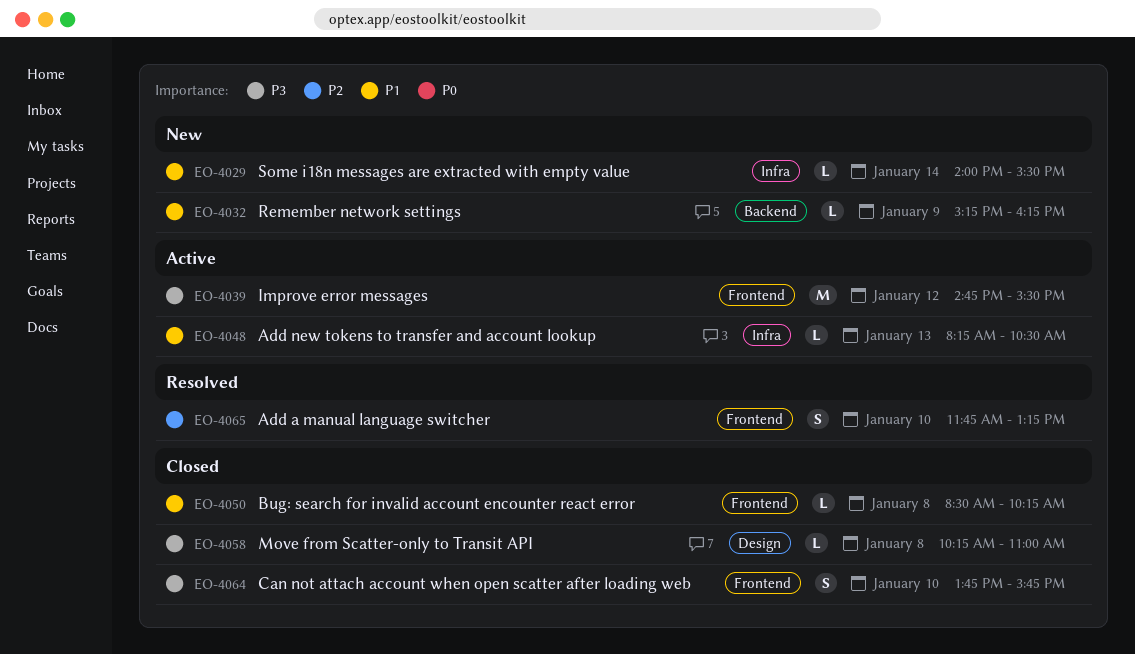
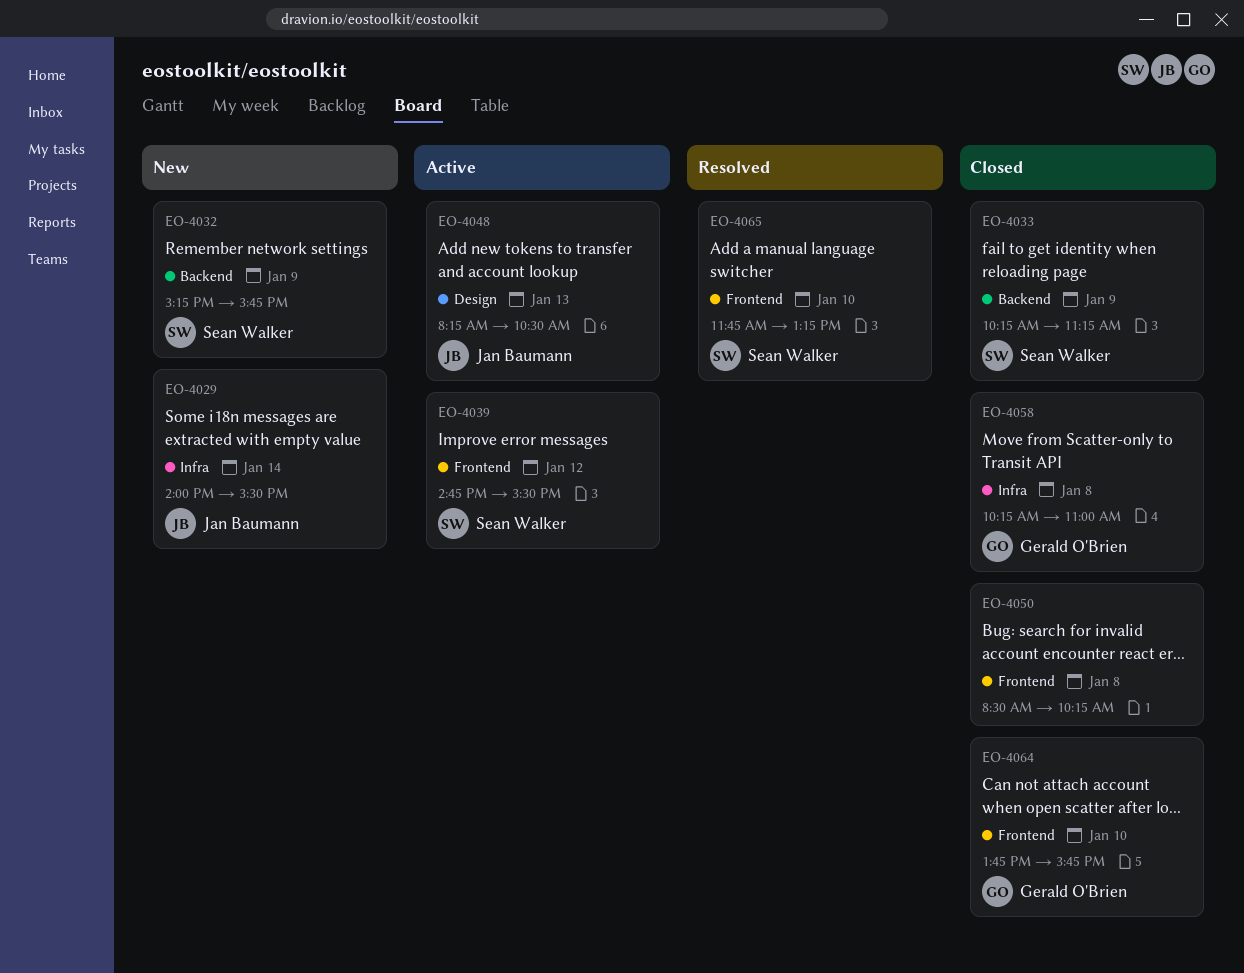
EO-4032, ends: 16:15 -> 15:45
EO-4033: none -> present
EO-4048, label: Infra -> Design
EO-4058, label: Design -> Infra

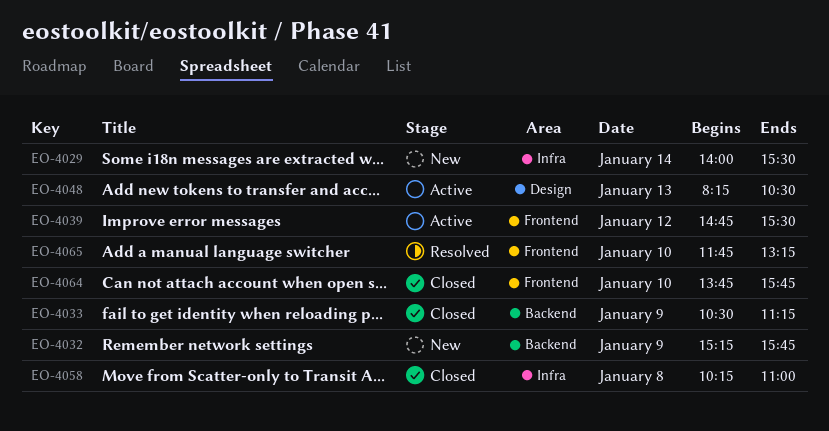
EO-4033, begins: 10:15 -> 10:30
EO-4050: present -> none

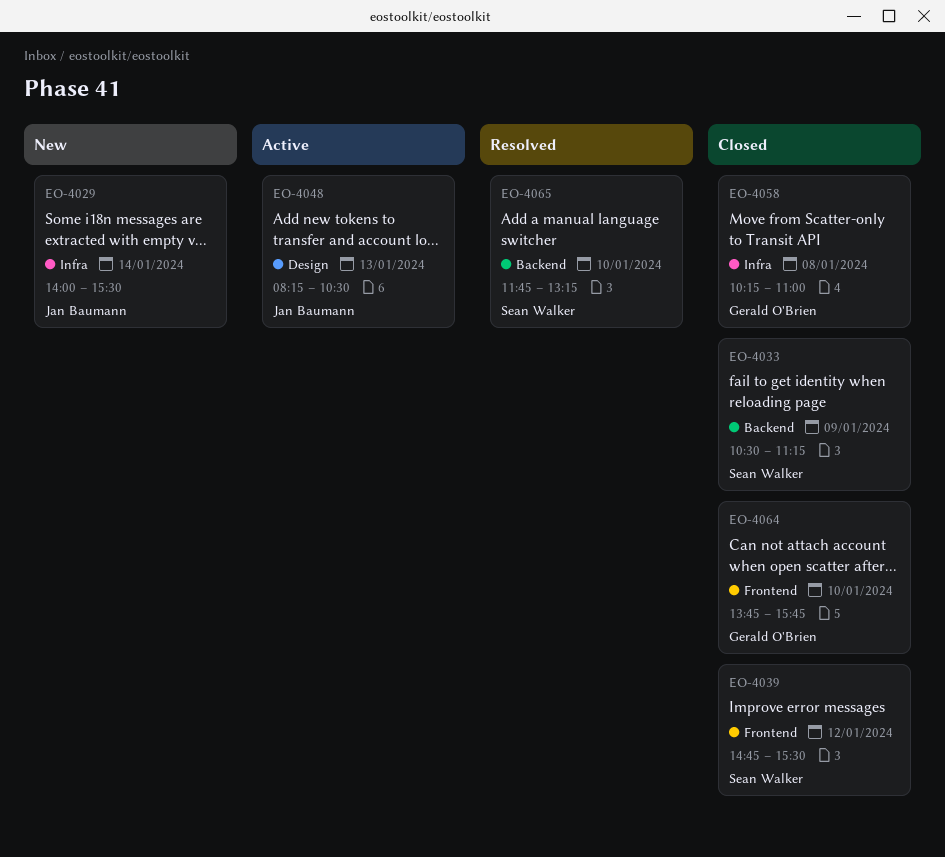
EO-4032: present -> none
EO-4039, status: Active -> Closed
EO-4065, label: Frontend -> Backend

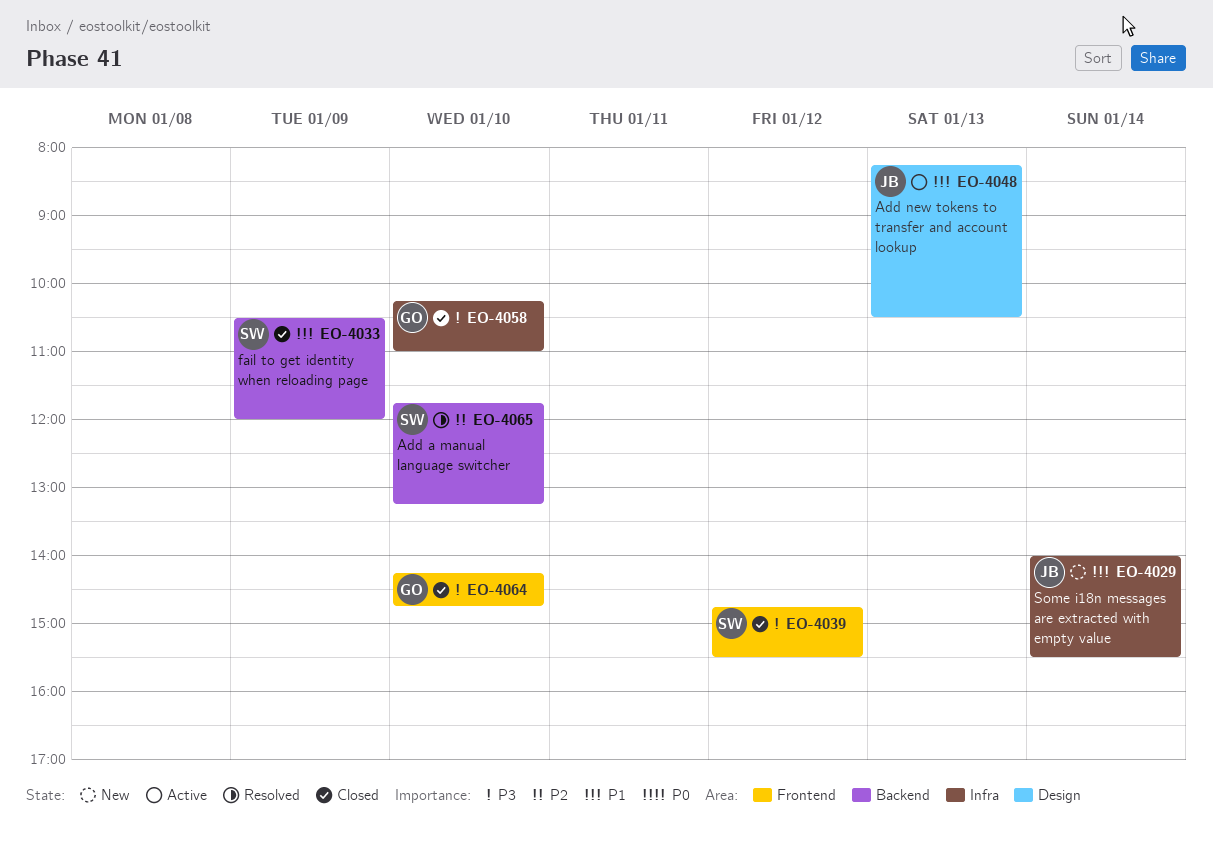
EO-4033, ends: 11:15 -> 12:00
EO-4058, day: Jan 8 -> Jan 10
EO-4064, begins: 13:45 -> 14:15
EO-4064, ends: 15:45 -> 14:45

